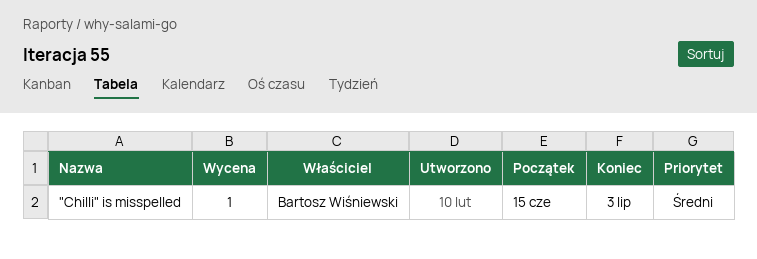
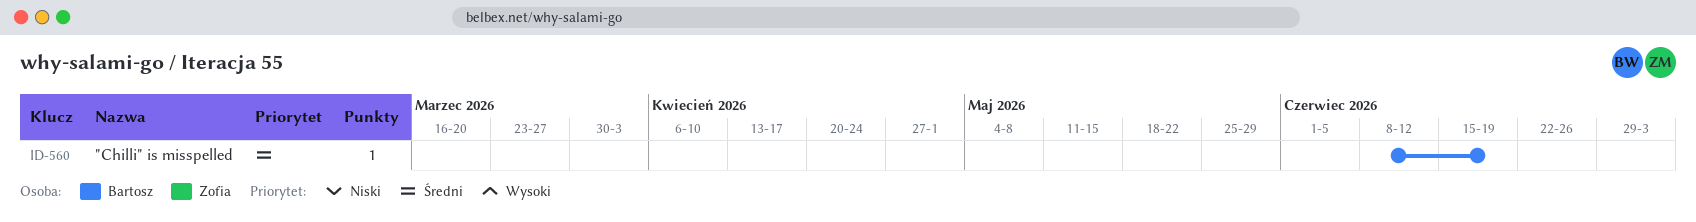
"Chilli" is misspelled, start: Jun 15 -> Jun 8
"Chilli" is misspelled, due: Jul 3 -> Jun 19

